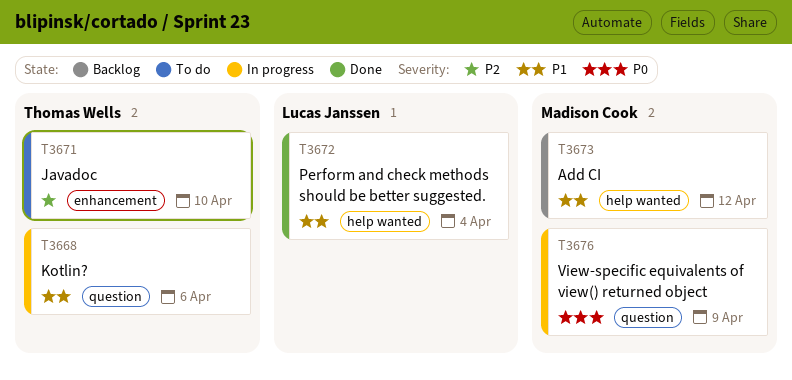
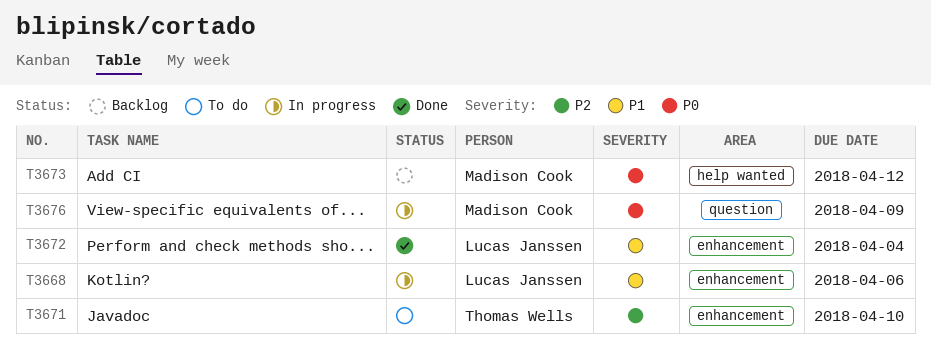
T3668, owner: Thomas Wells -> Lucas Janssen
T3668, label: question -> enhancement
T3672, label: help wanted -> enhancement
T3673, priority: P1 -> P0

